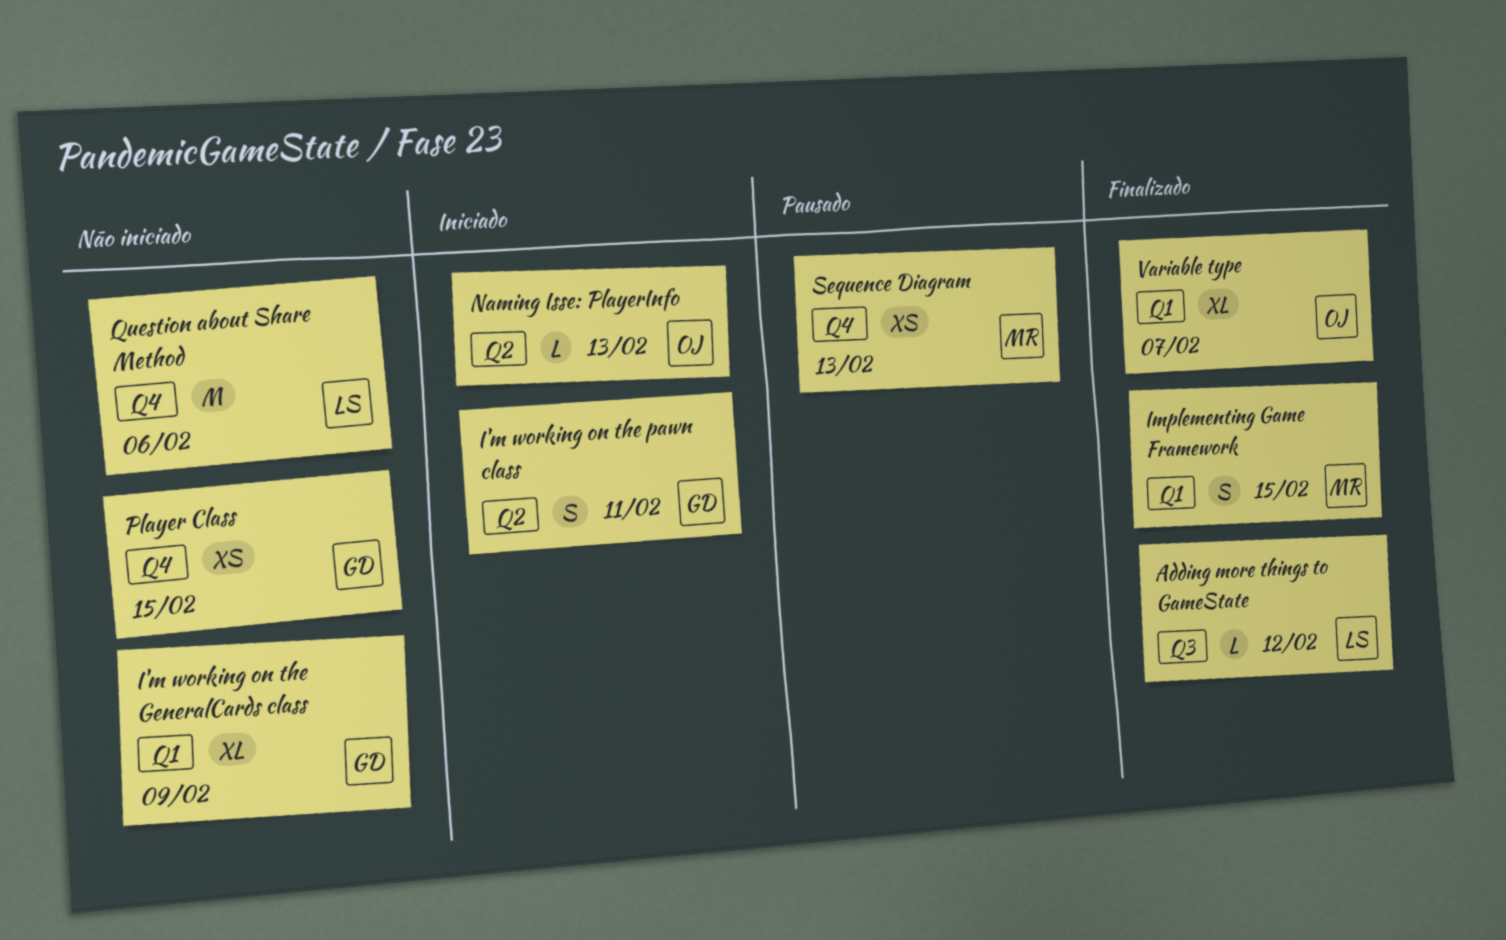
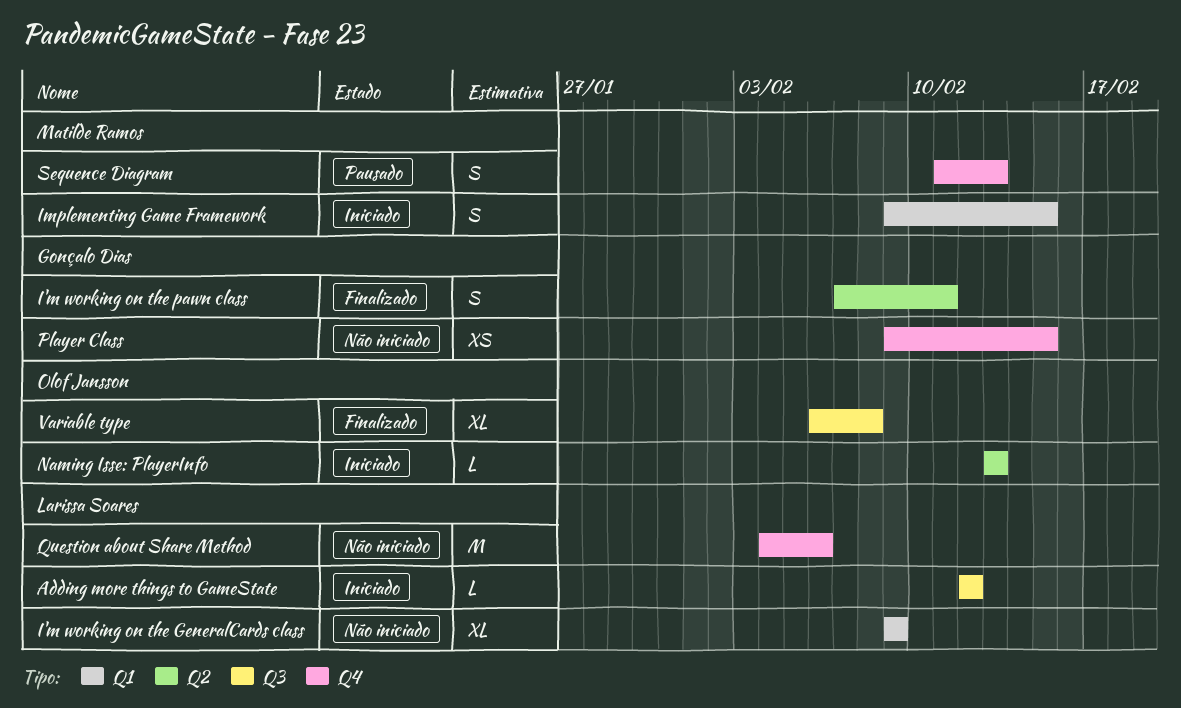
Adding more things to GameState, status: Finalizado -> Iniciado
I'm working on the GeneralCards class, owner: Gonçalo Dias -> Larissa Soares
I'm working on the pawn class, status: Iniciado -> Finalizado
Implementing Game Framework, status: Finalizado -> Iniciado
Sequence Diagram, estimate: XS -> S
Variable type, label: Q1 -> Q3
Variable type, due: Feb 7 -> Feb 8

